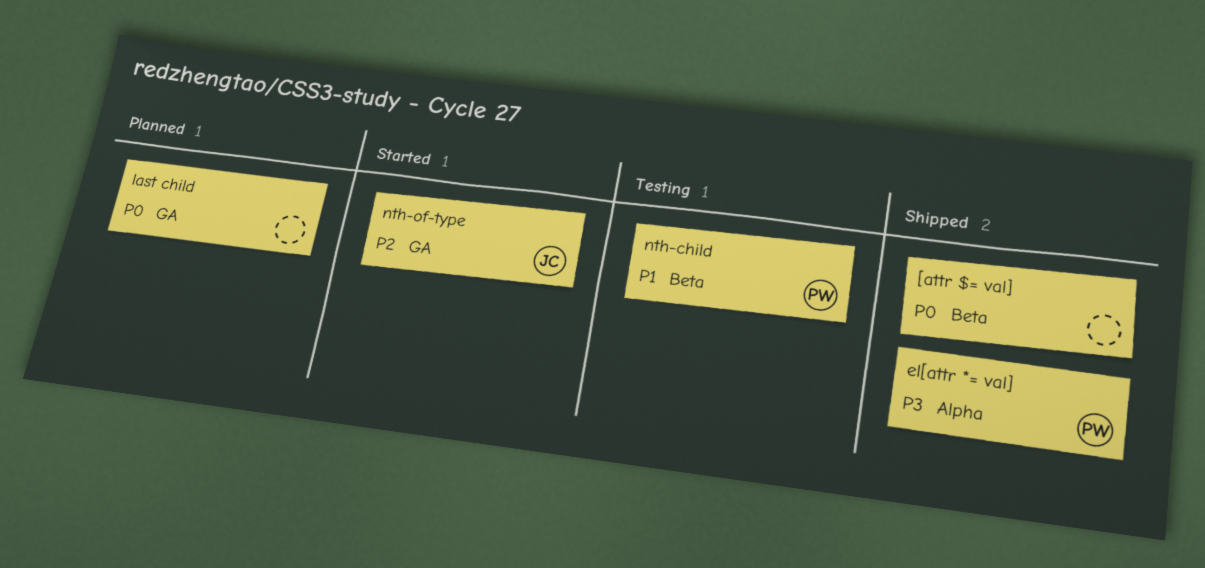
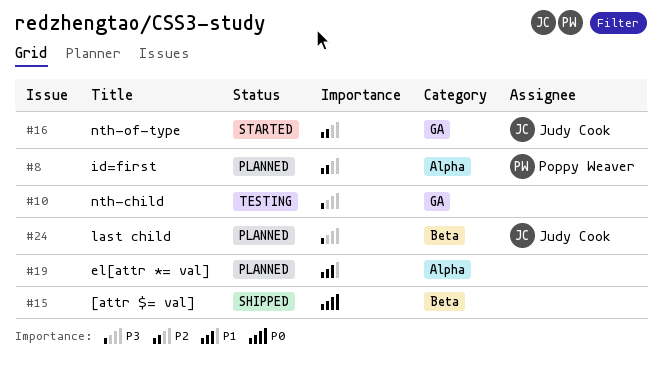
el[attr *= val], status: Shipped -> Planned
el[attr *= val], owner: Poppy Weaver -> none
el[attr *= val], priority: P3 -> P1
id=first: none -> present
last child, owner: none -> Judy Cook
last child, priority: P0 -> P3
last child, label: GA -> Beta
nth-child, owner: Poppy Weaver -> none
nth-child, priority: P1 -> P3
nth-child, label: Beta -> GA

